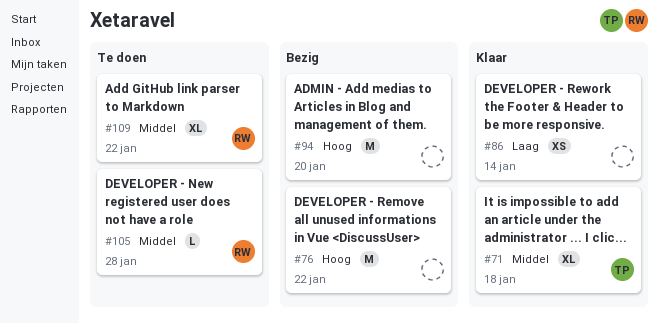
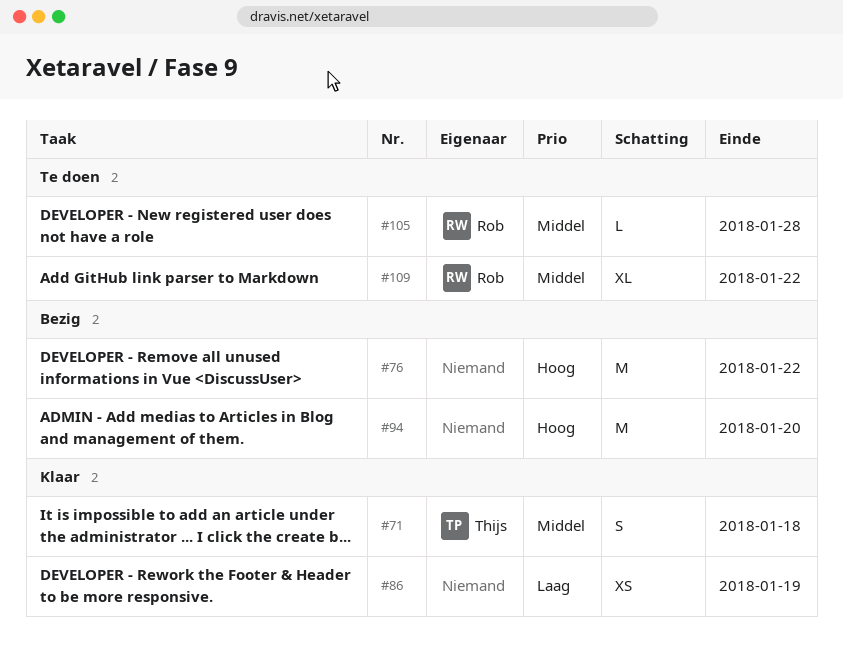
#71, estimate: XL -> S
#86, due: Jan 14 -> Jan 19

